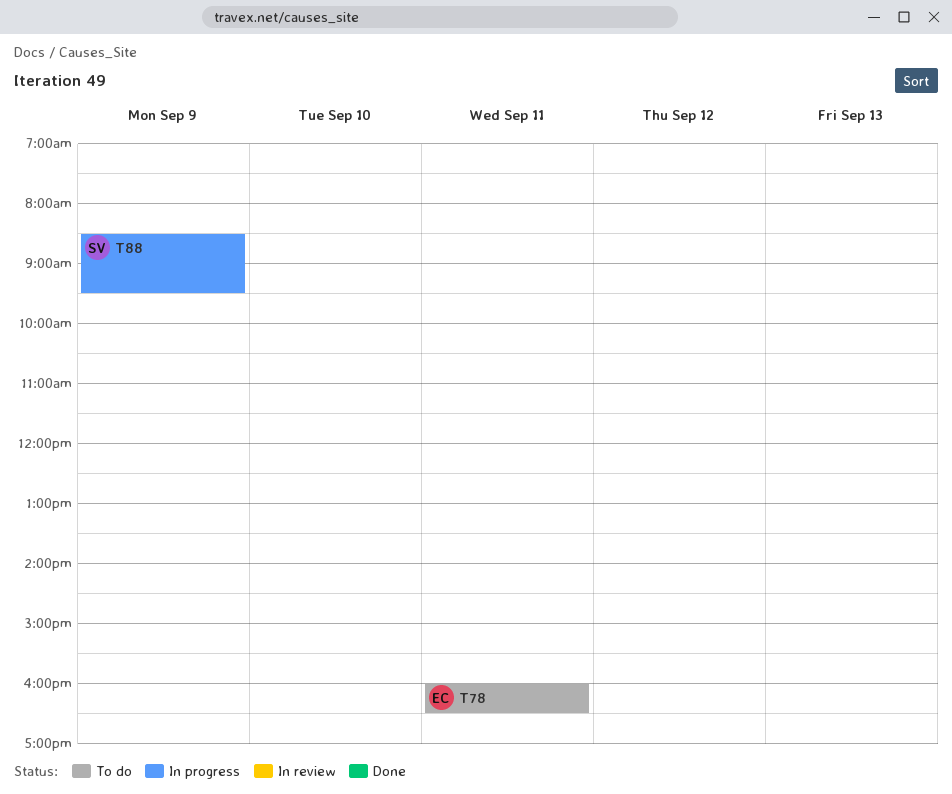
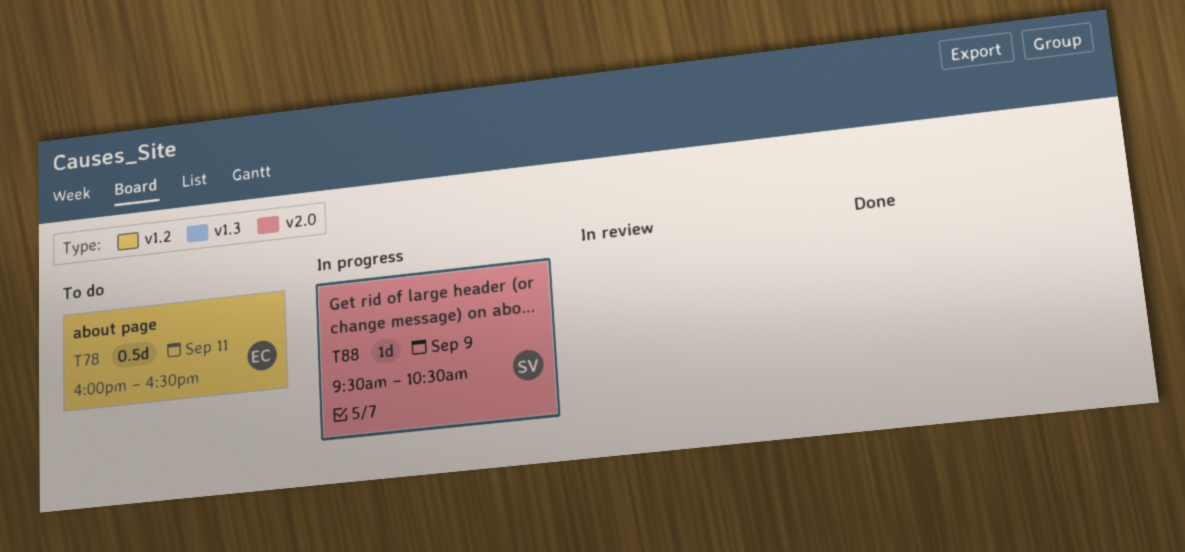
T88, begins: 08:30 -> 09:30
T88, ends: 09:30 -> 10:30

